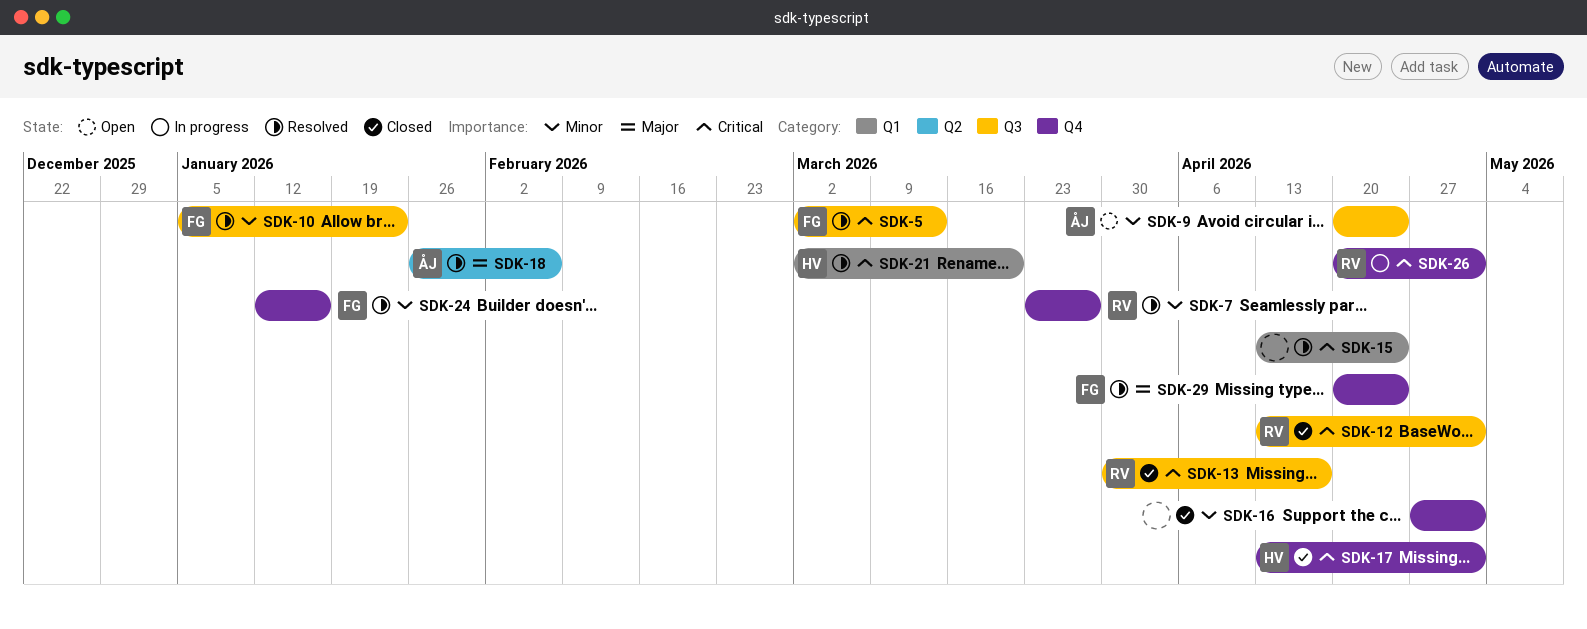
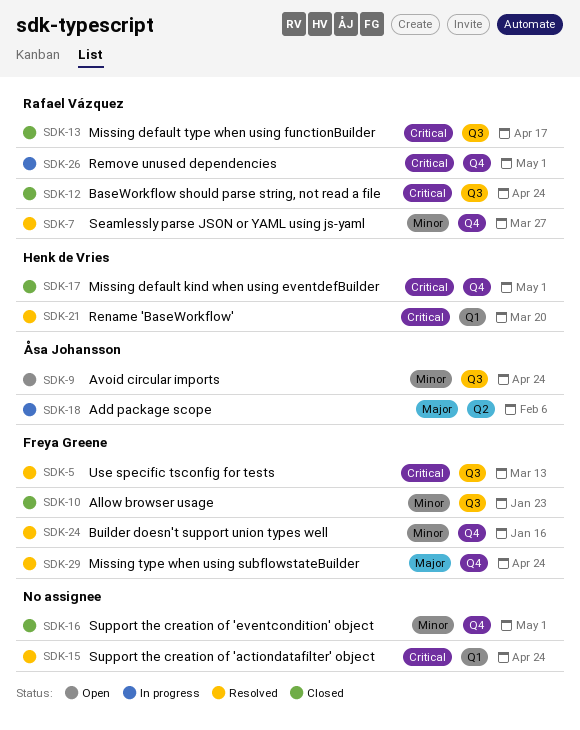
SDK-10, status: Resolved -> Closed
SDK-12, due: May 1 -> Apr 24
SDK-18, status: Resolved -> In progress

